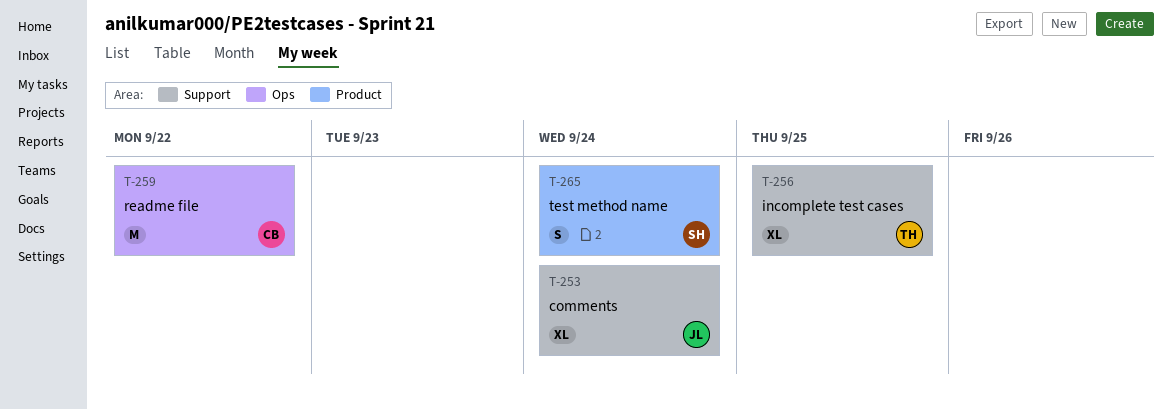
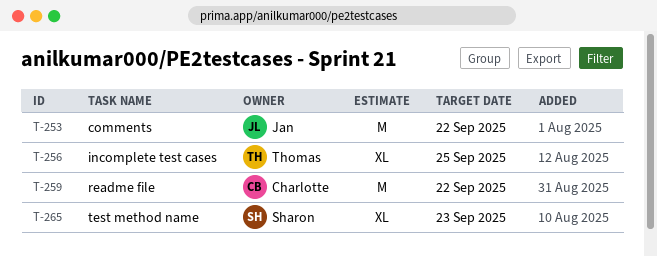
T-253, estimate: XL -> M
T-253, due: Sep 24 -> Sep 22
T-265, estimate: S -> XL
T-265, due: Sep 24 -> Sep 23

